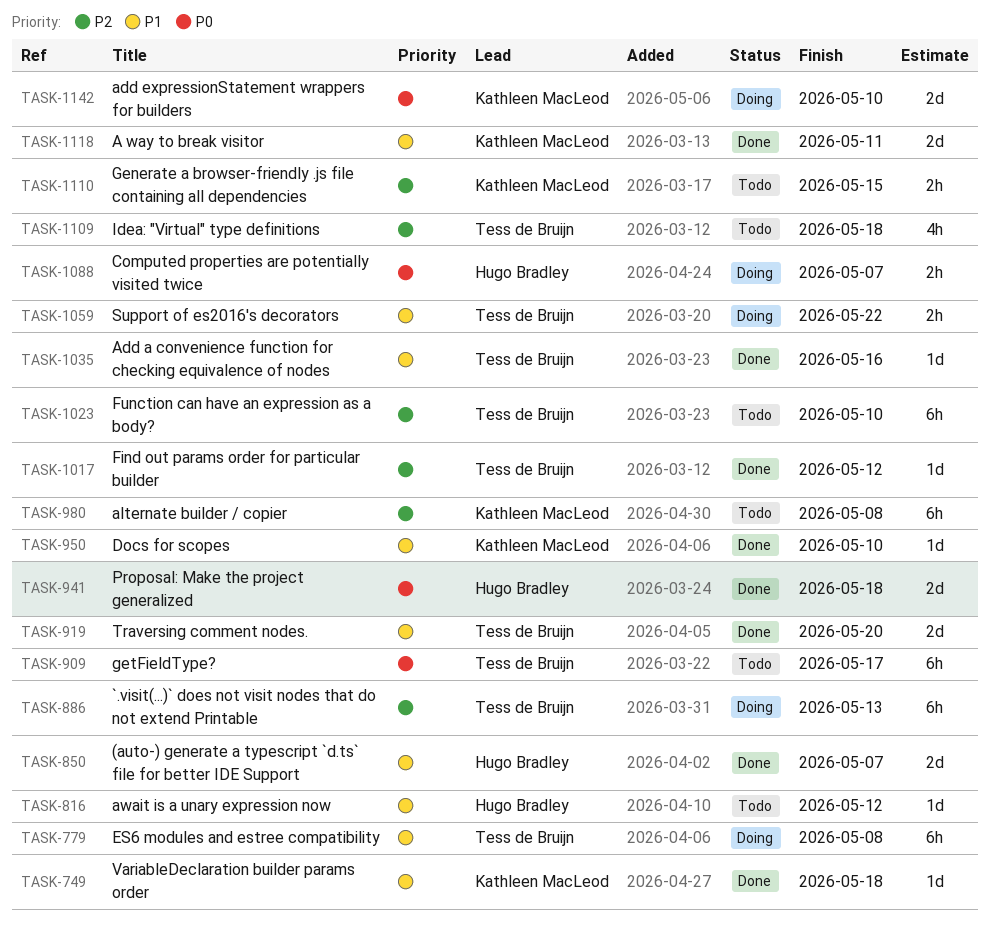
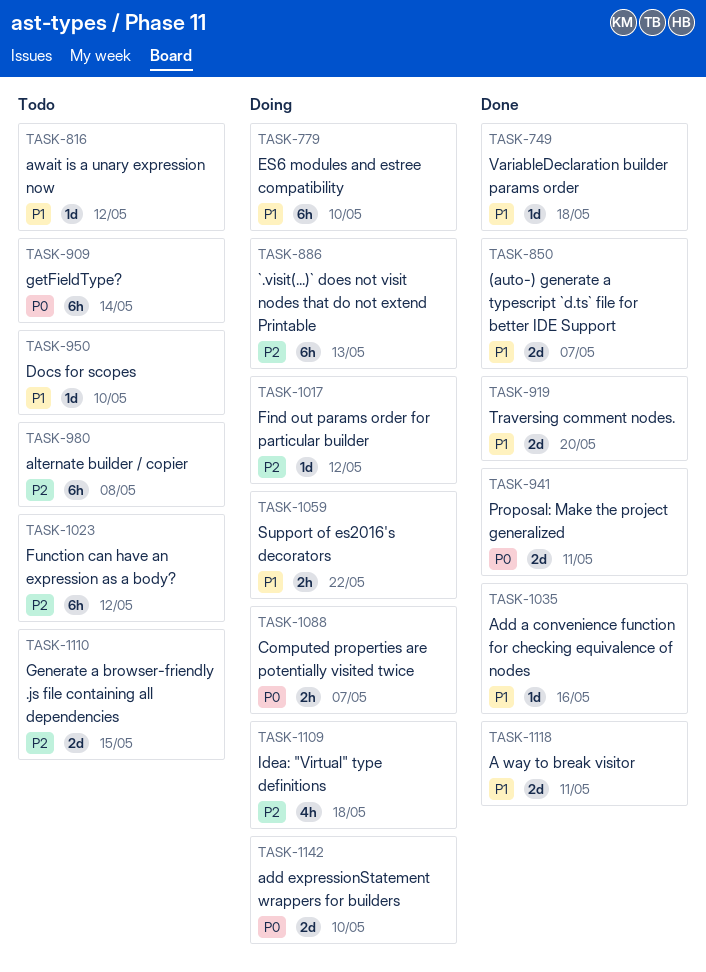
TASK-779, due: May 8 -> May 10
TASK-909, due: May 17 -> May 14
TASK-941, due: May 18 -> May 11
TASK-950, status: Done -> Todo
TASK-1017, status: Done -> Doing
TASK-1023, due: May 10 -> May 12
TASK-1109, status: Todo -> Doing
TASK-1110, estimate: 2h -> 2d

